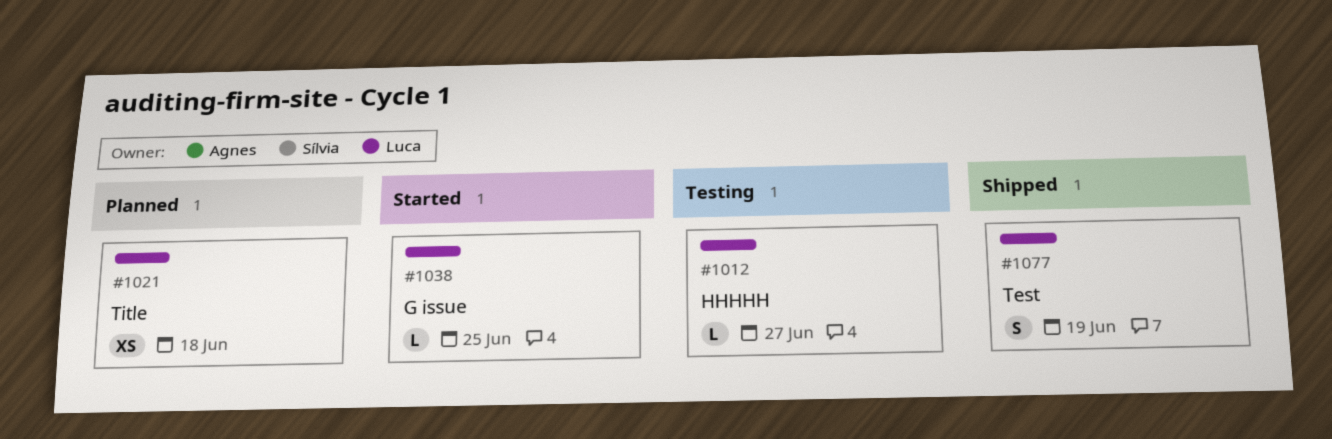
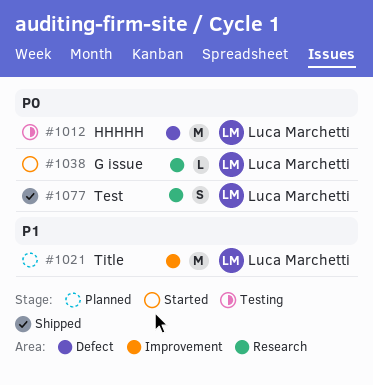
#1012, estimate: L -> M
#1021, estimate: XS -> M

